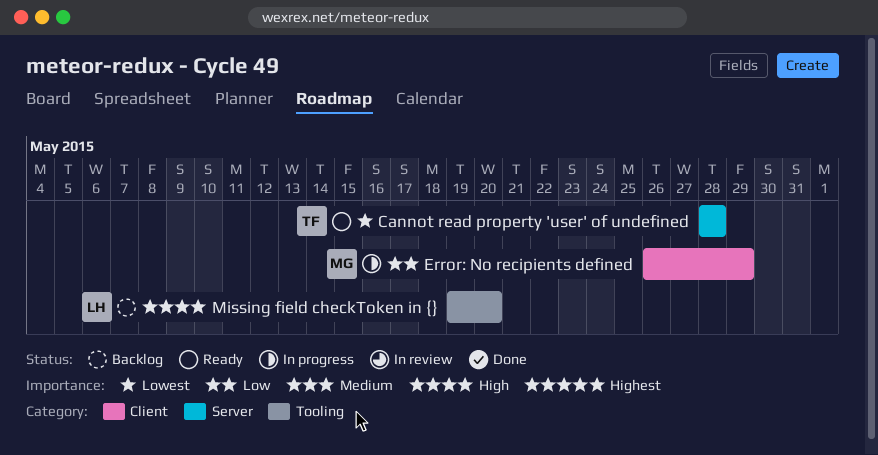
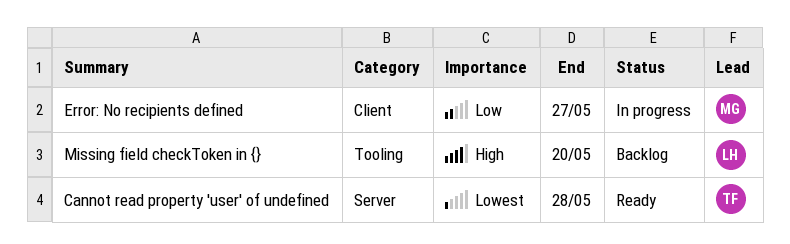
Error: No recipients defined, due: May 29 -> May 27

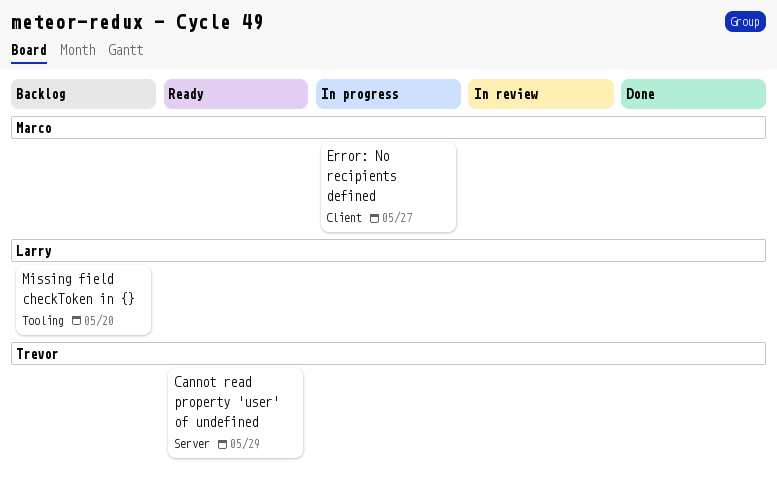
Cannot read property 'user' of undefined, due: May 28 -> May 29

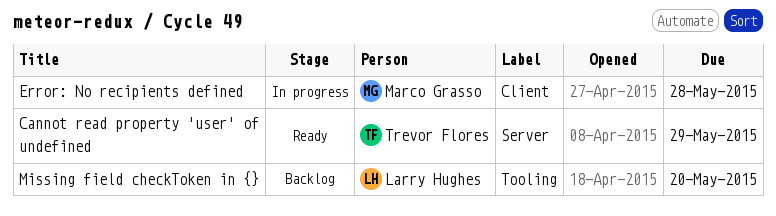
Error: No recipients defined, due: May 27 -> May 28

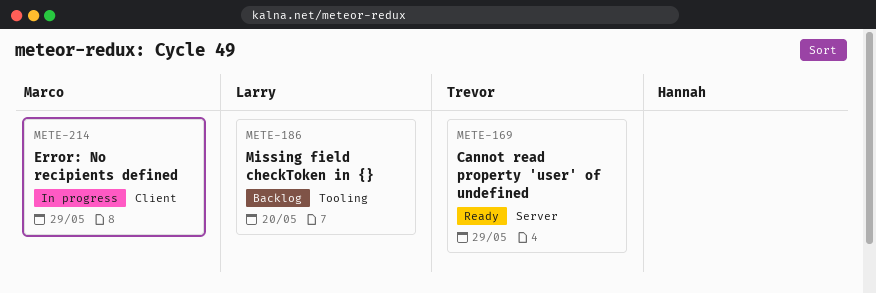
Error: No recipients defined, due: May 28 -> May 29

